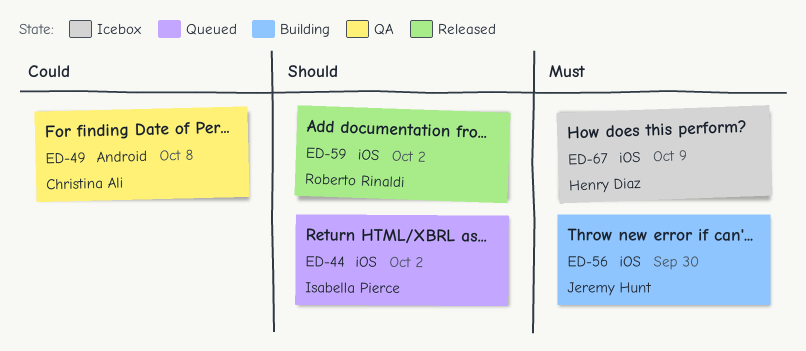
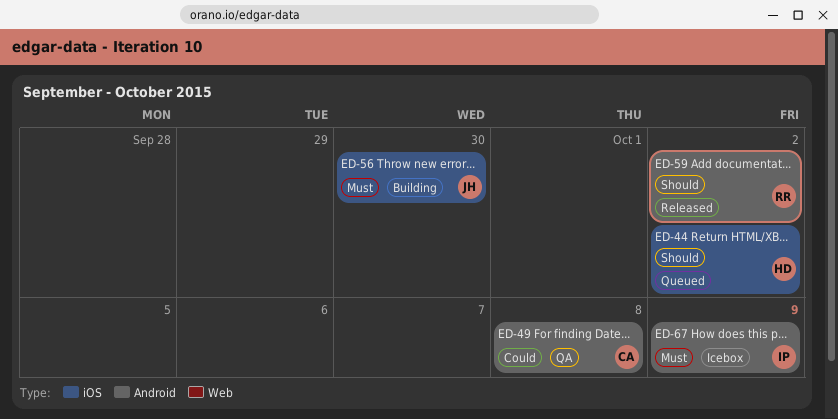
ED-44, owner: Isabella Pierce -> Henry Diaz
ED-59, label: iOS -> Android
ED-67, owner: Henry Diaz -> Isabella Pierce
ED-67, label: iOS -> Android

